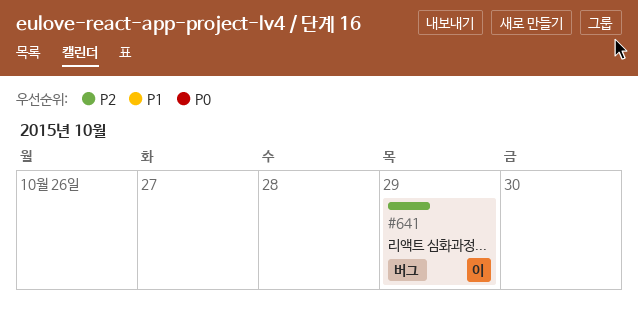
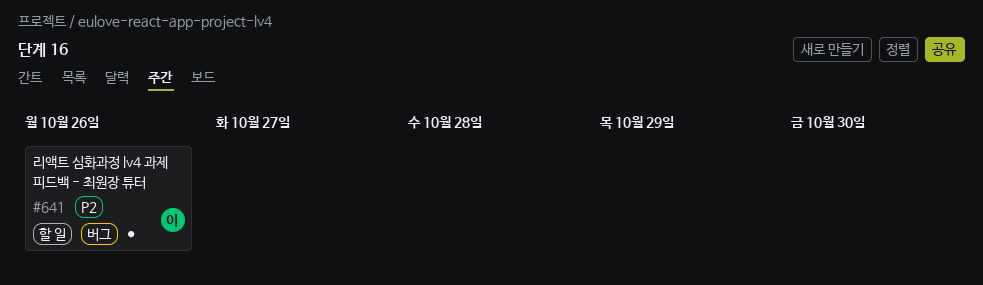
#641, due: Oct 29 -> Oct 26

